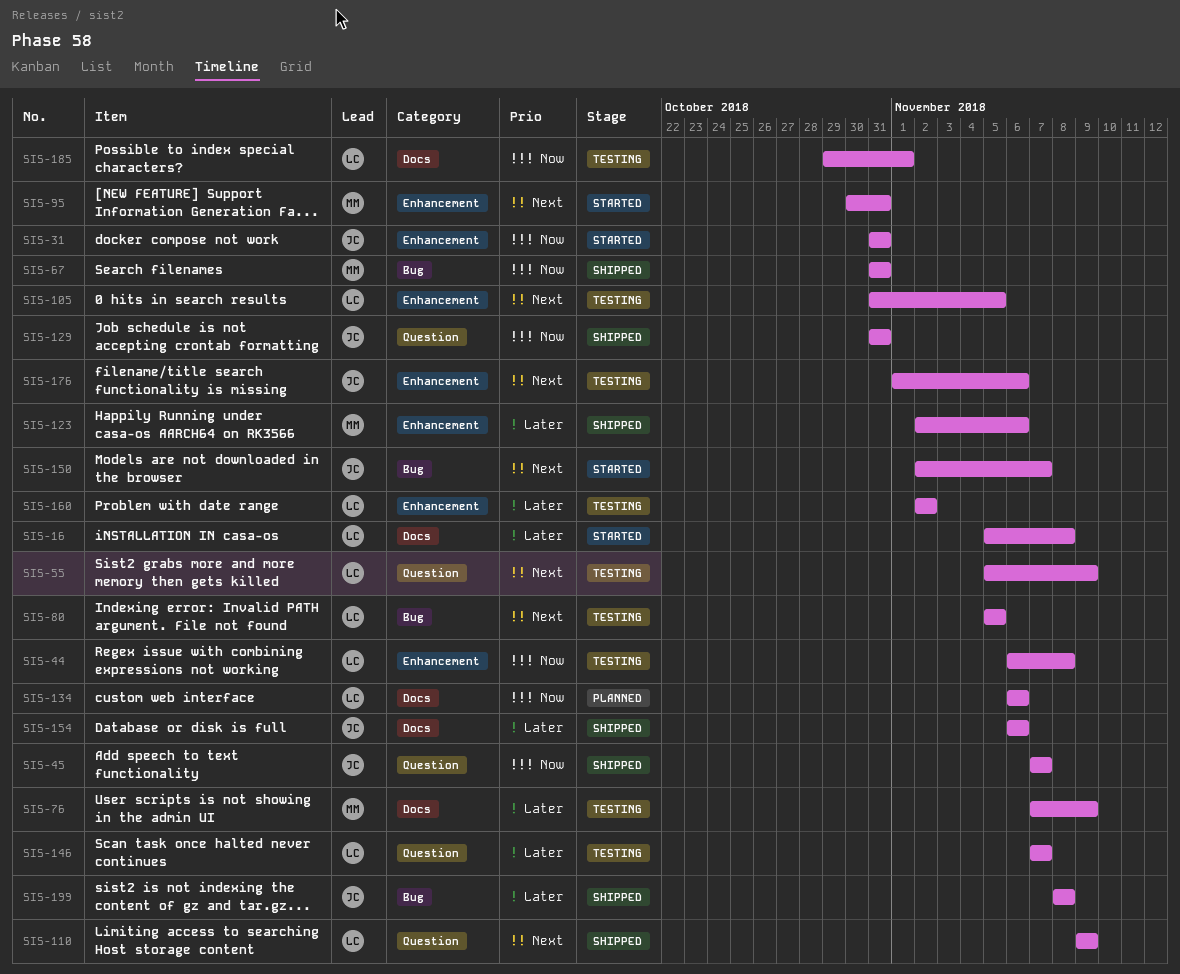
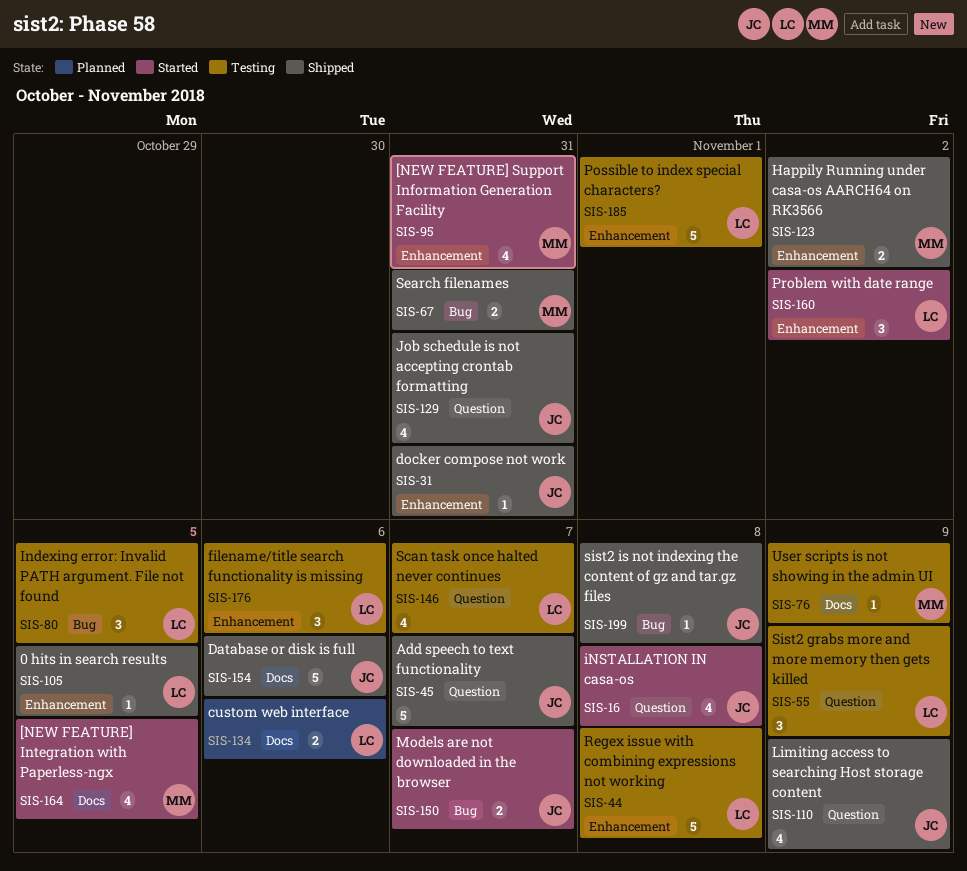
SIS-16, owner: LC -> JC
SIS-16, label: Docs -> Question
SIS-31, status: Started -> Shipped
SIS-105, status: Testing -> Shipped
SIS-110, owner: LC -> JC
SIS-123, due: Nov 6 -> Nov 2
SIS-160, status: Testing -> Started
SIS-164: none -> present
SIS-176, owner: JC -> LC
SIS-185, label: Docs -> Enhancement

